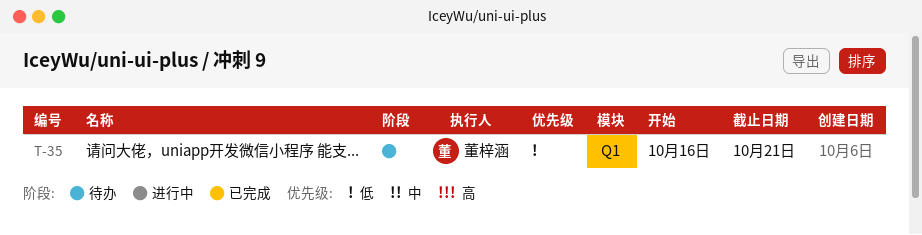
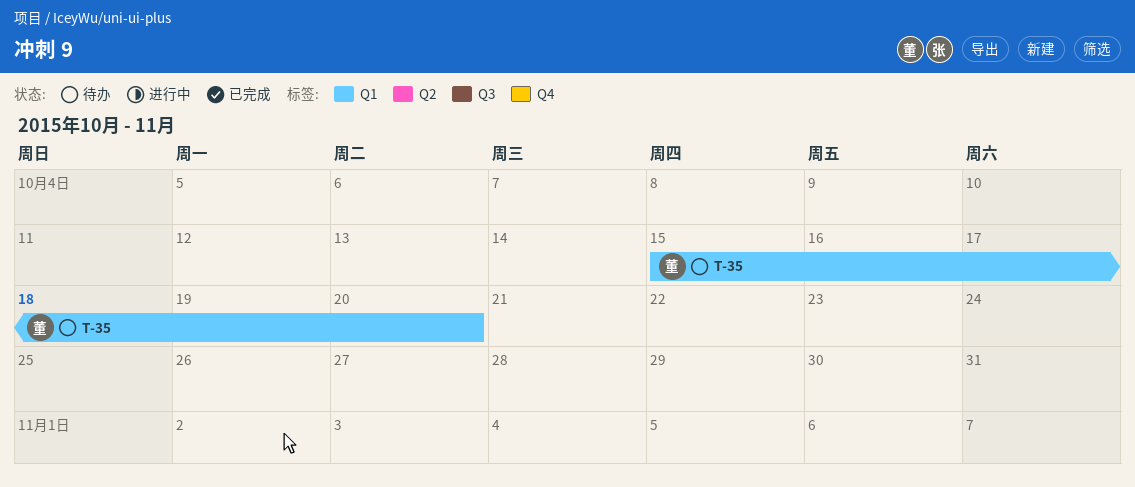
T-35, start: Oct 16 -> Oct 15
T-35, due: Oct 21 -> Oct 20

